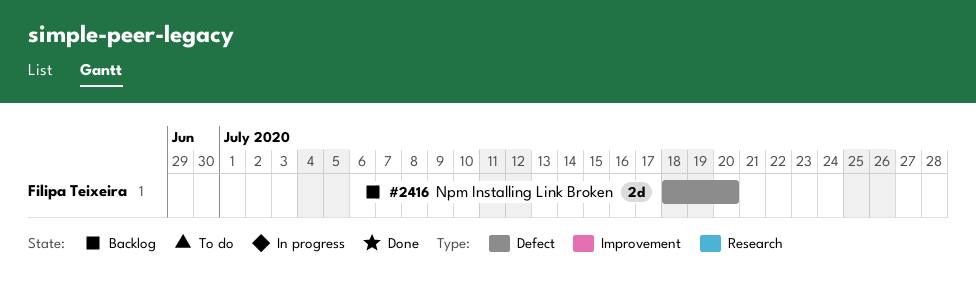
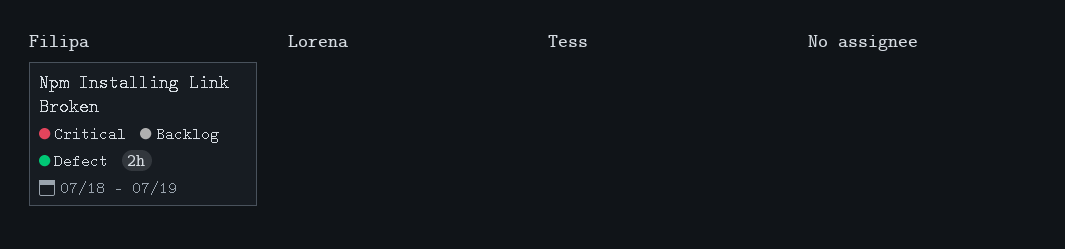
Npm Installing Link Broken, estimate: 2d -> 2h
Npm Installing Link Broken, due: Jul 20 -> Jul 19

